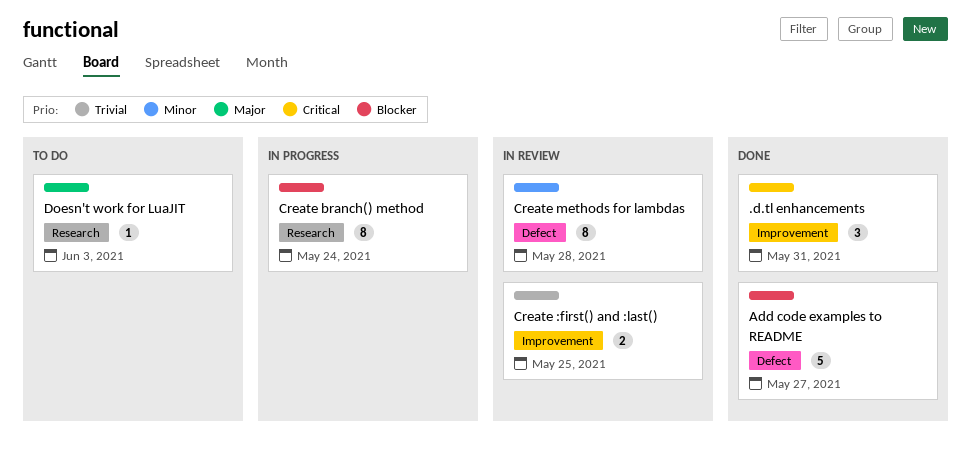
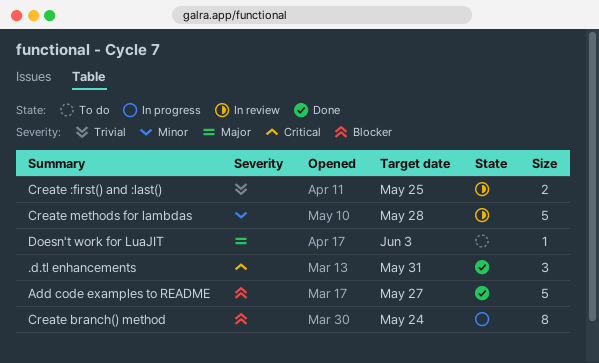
Create methods for lambdas, estimate: 8 -> 5

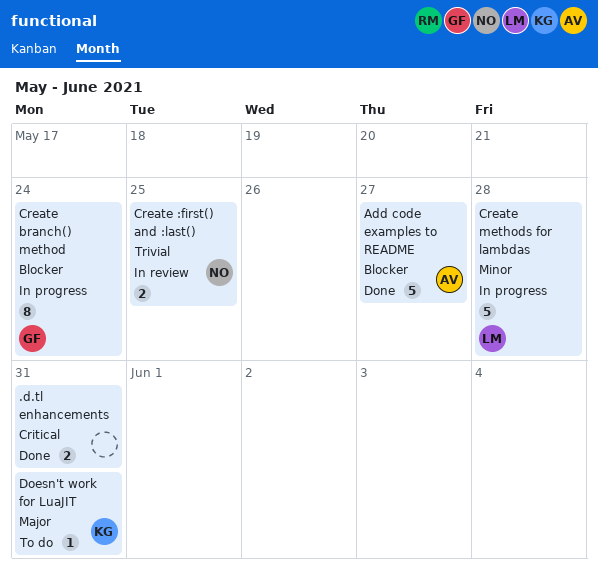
.d.tl enhancements, estimate: 3 -> 2
Create methods for lambdas, status: In review -> In progress
Doesn't work for LuaJIT, due: Jun 3 -> May 31

